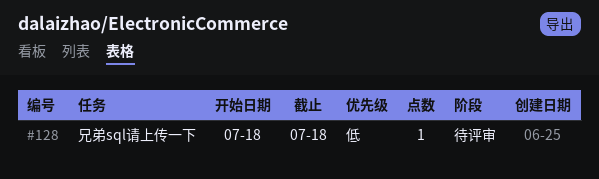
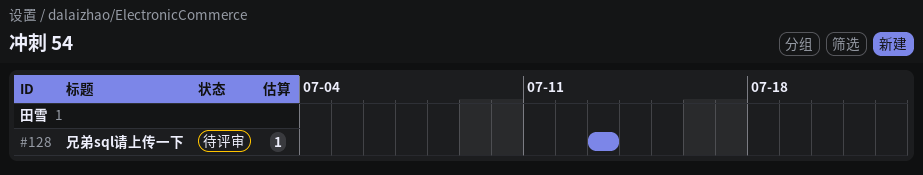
#128, start: Jul 18 -> Jul 13
#128, due: Jul 18 -> Jul 13

